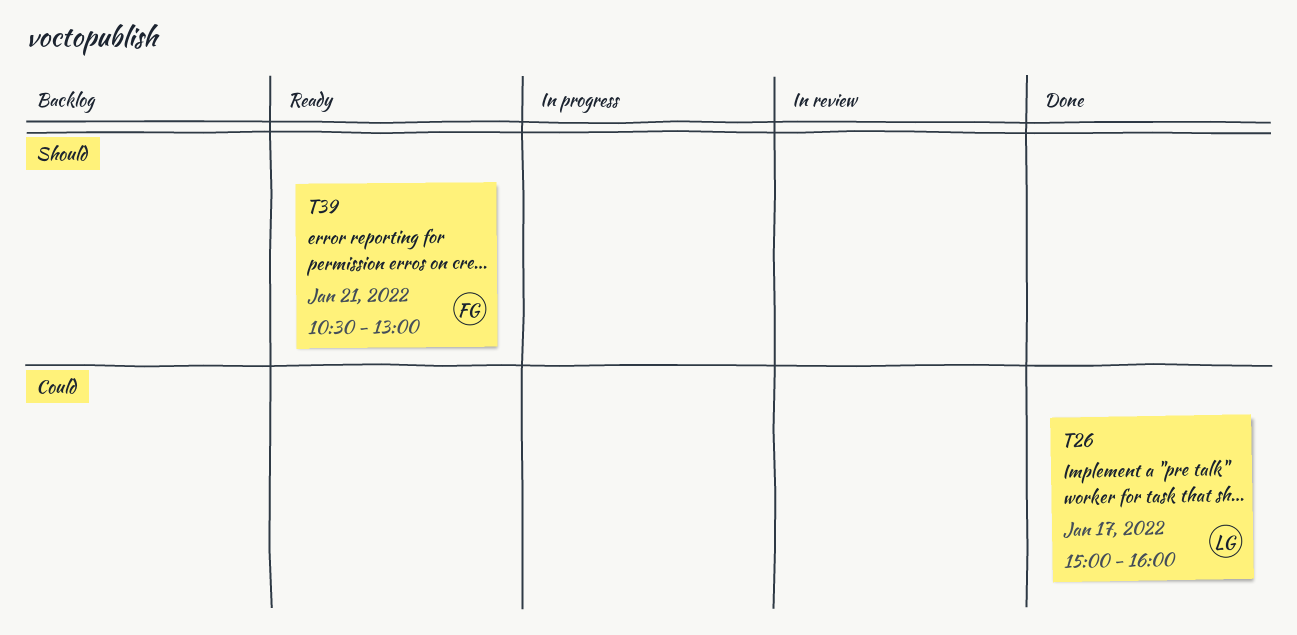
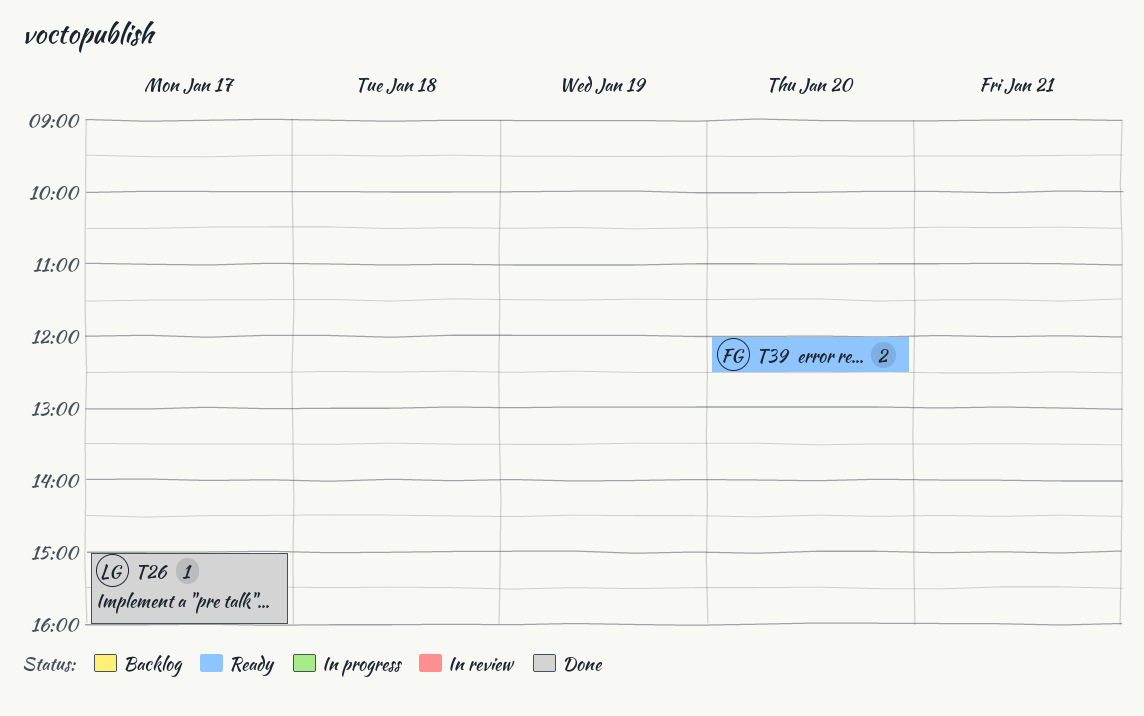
T39, day: Jan 21 -> Jan 20
T39, begins: 10:30 -> 12:00
T39, ends: 13:00 -> 12:30

